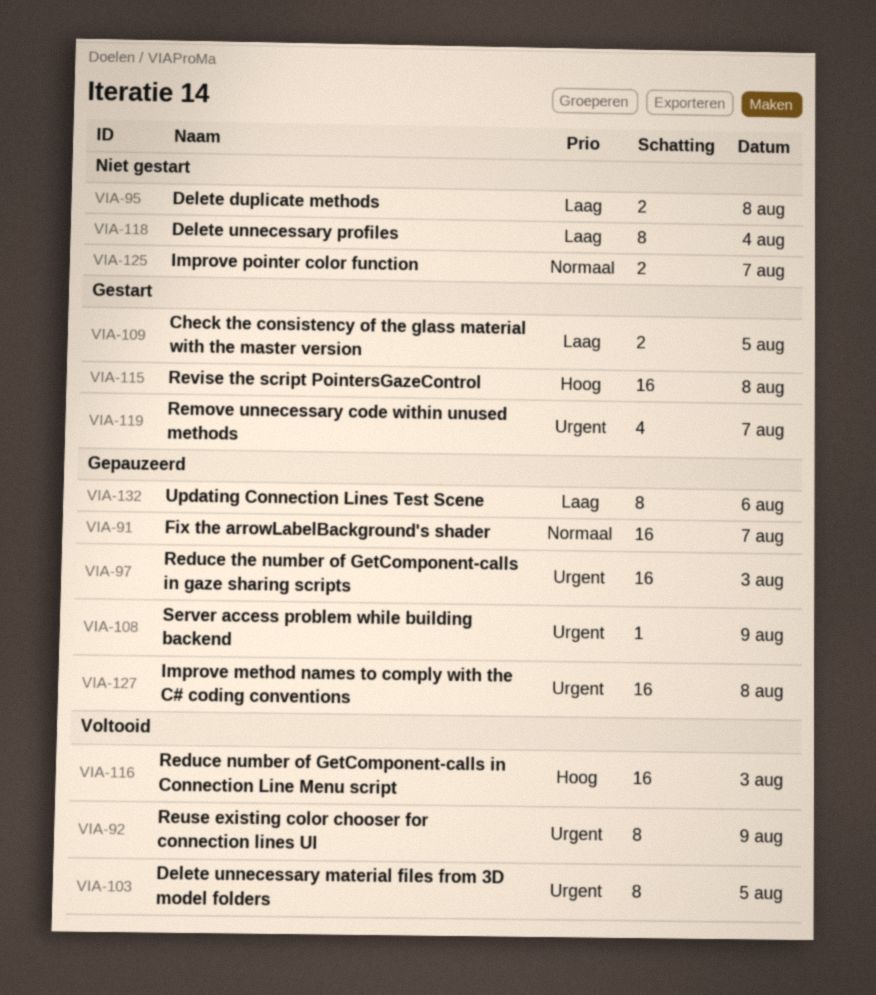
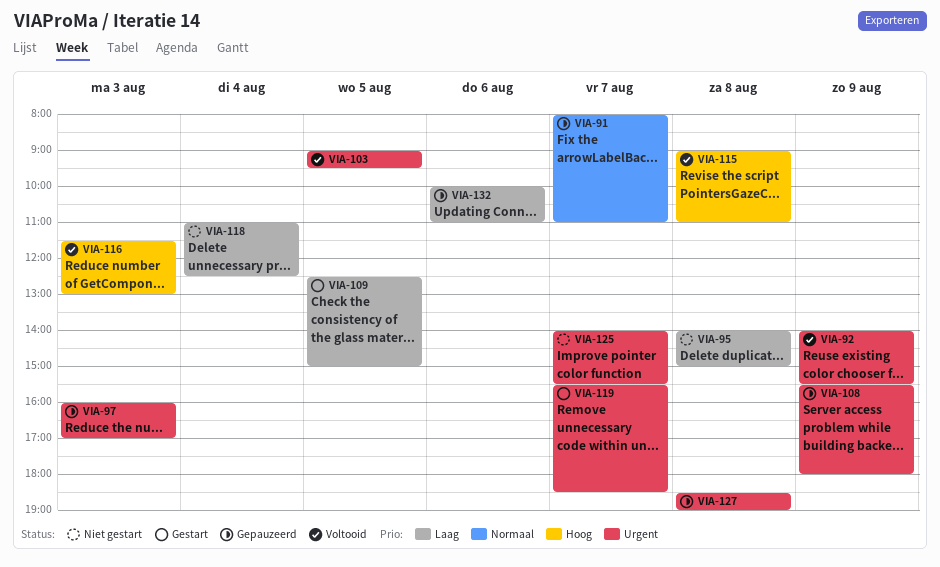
VIA-115, status: Gestart -> Voltooid
VIA-125, priority: Normaal -> Urgent

